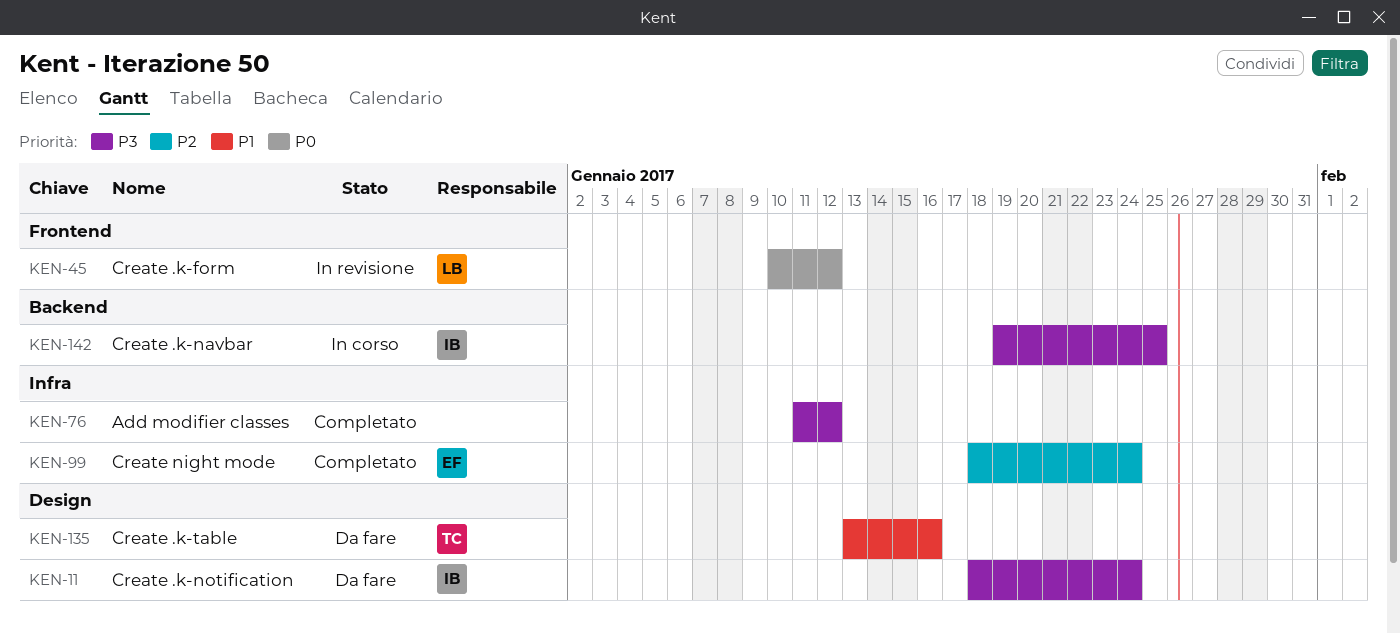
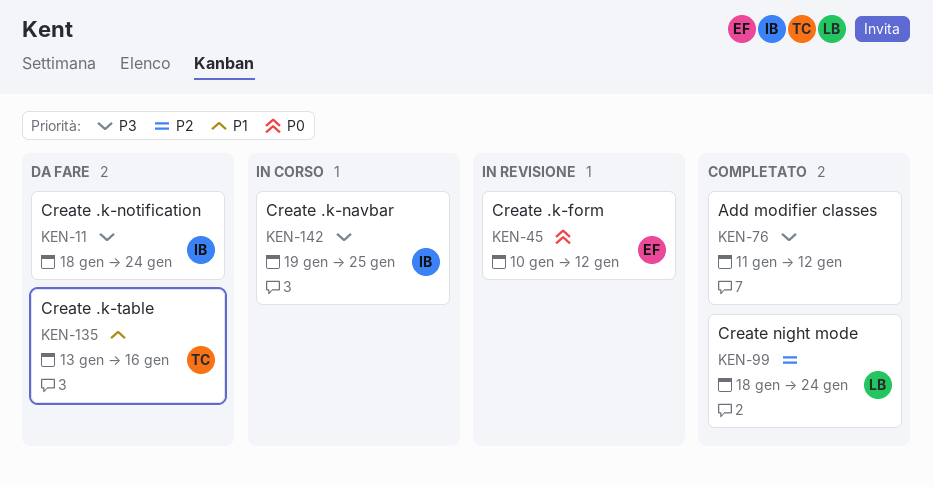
KEN-45, owner: LB -> EF
KEN-99, owner: EF -> LB

